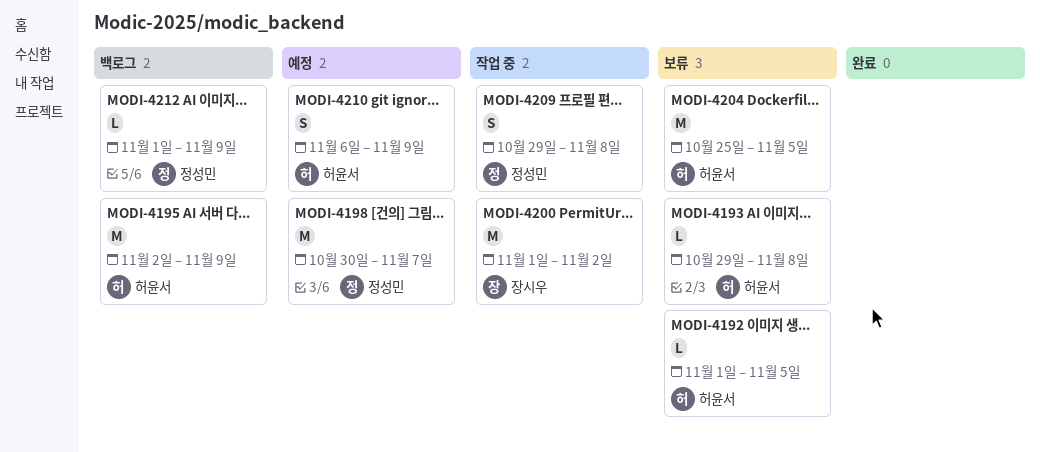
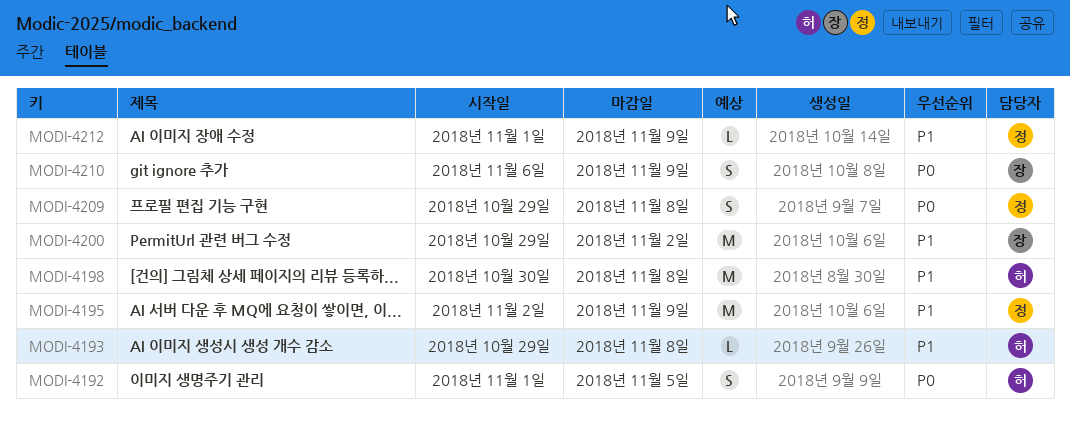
MODI-4192, estimate: L -> S
MODI-4195, owner: 허윤서 -> 정성민
MODI-4198, owner: 정성민 -> 허윤서
MODI-4198, due: Nov 7 -> Nov 8
MODI-4200, start: Nov 1 -> Oct 29
MODI-4204: present -> none
MODI-4210, owner: 허윤서 -> 장시우

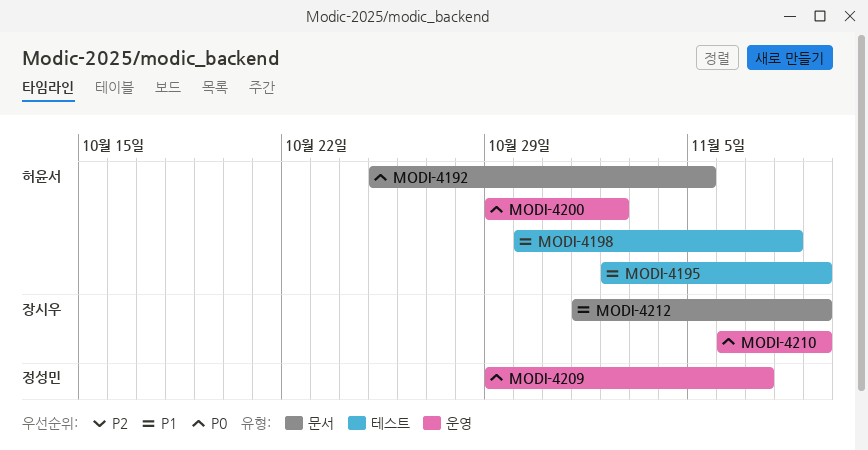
MODI-4192, start: Nov 1 -> Oct 25
MODI-4193: present -> none
MODI-4195, owner: 정성민 -> 허윤서
MODI-4200, owner: 장시우 -> 허윤서
MODI-4200, priority: P1 -> P0
MODI-4209, due: Nov 8 -> Nov 7
MODI-4212, owner: 정성민 -> 장시우

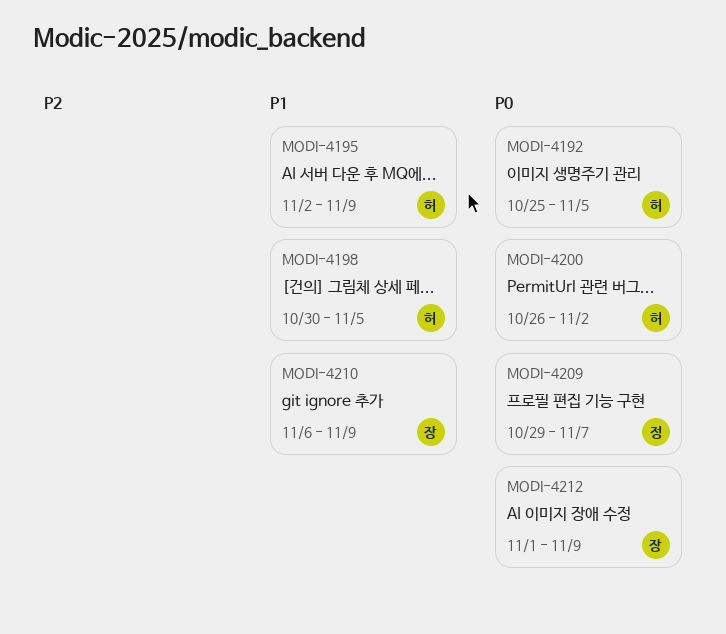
MODI-4198, due: Nov 8 -> Nov 5
MODI-4200, start: Oct 29 -> Oct 26
MODI-4210, priority: P0 -> P1
MODI-4212, priority: P1 -> P0

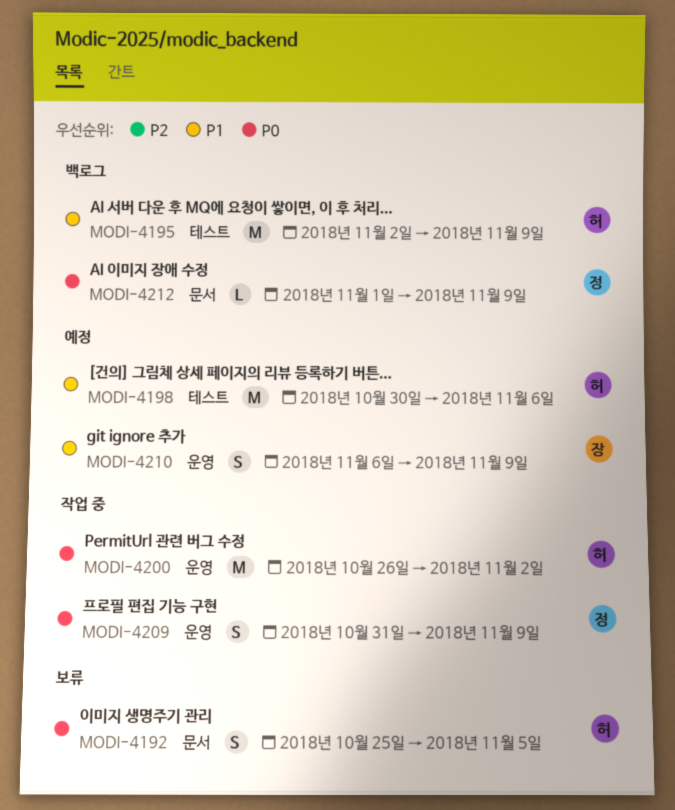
MODI-4198, due: Nov 5 -> Nov 6
MODI-4209, start: Oct 29 -> Oct 31
MODI-4209, due: Nov 7 -> Nov 9
MODI-4212, owner: 장 -> 정

